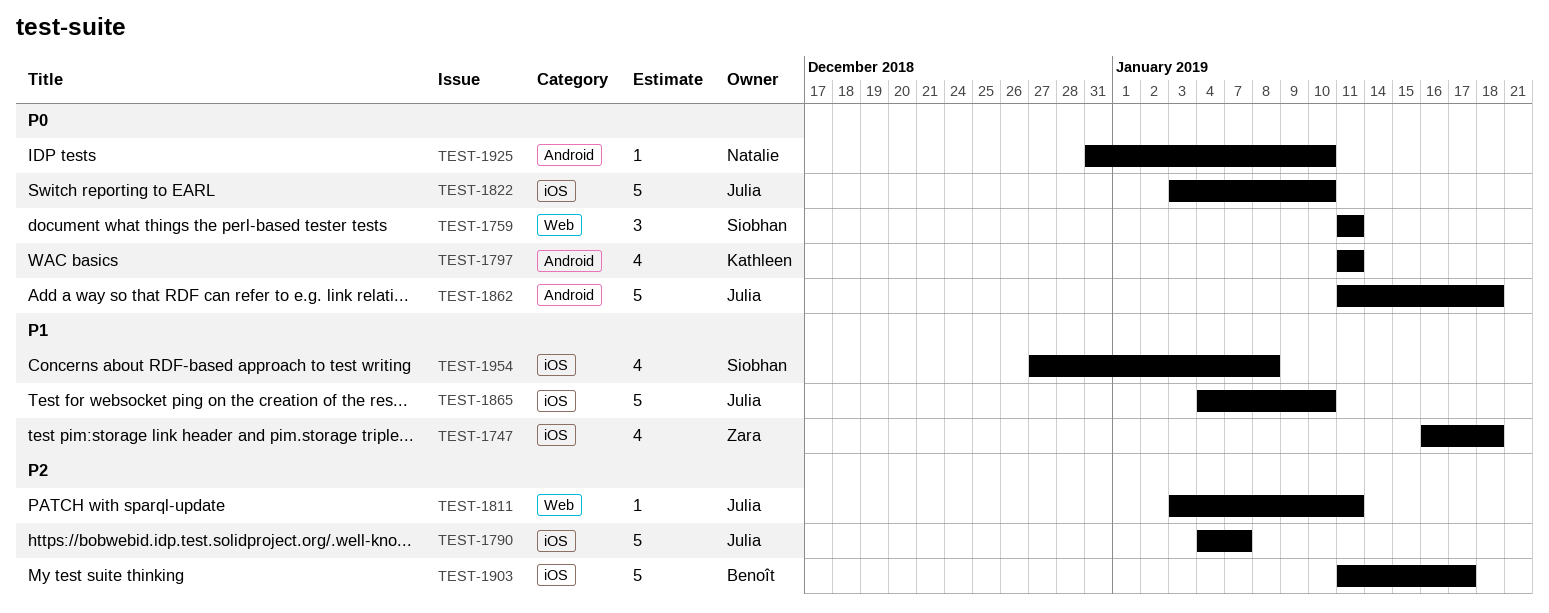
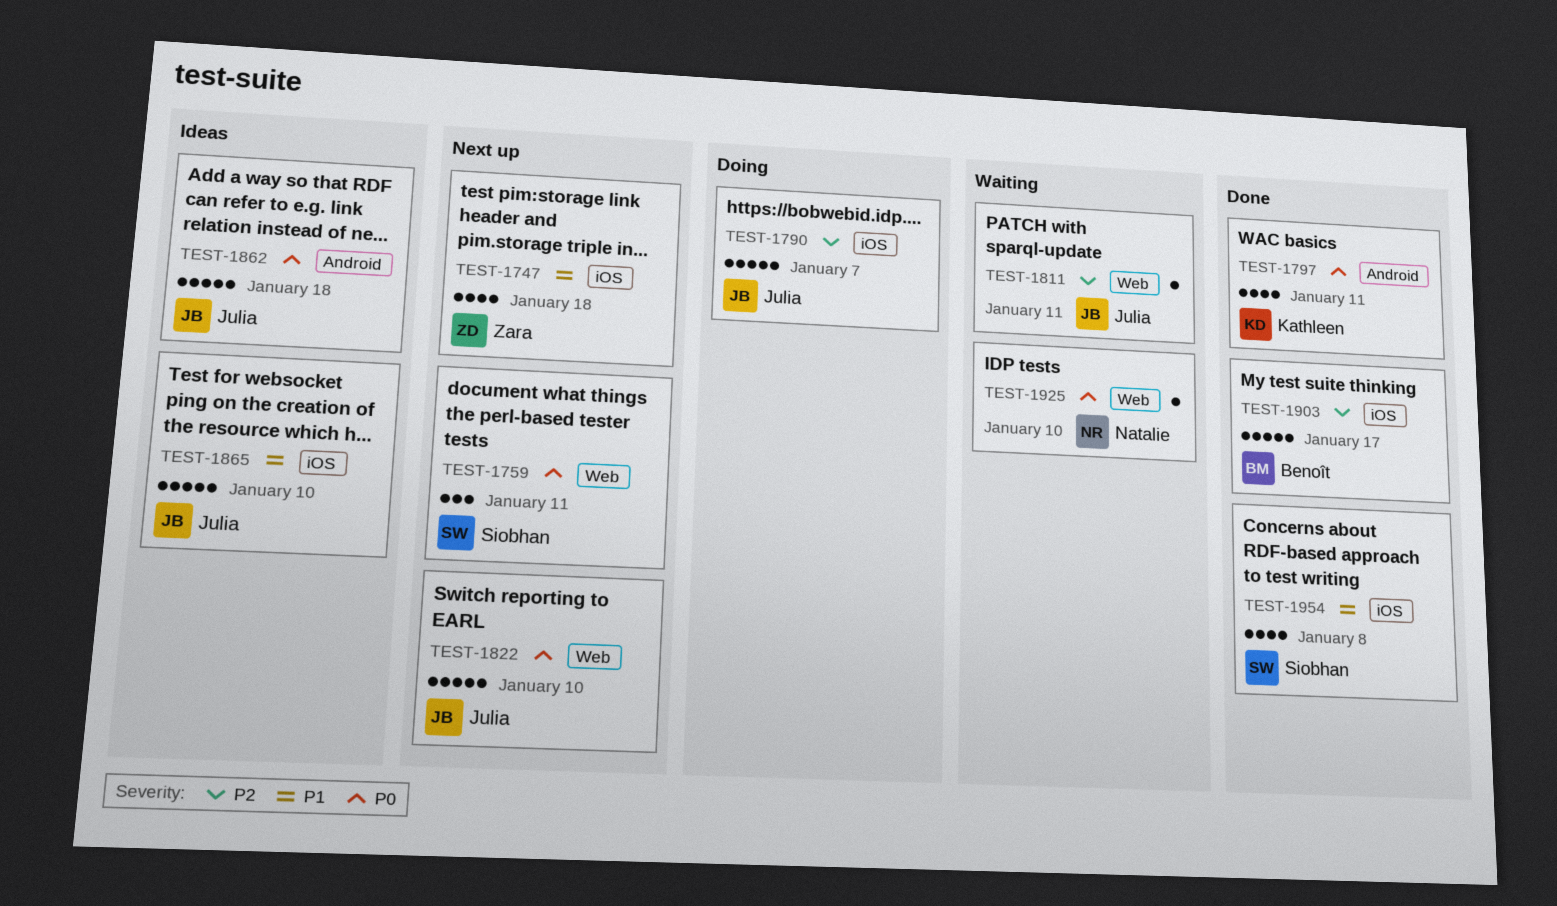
TEST-1822, label: iOS -> Web
TEST-1925, label: Android -> Web

